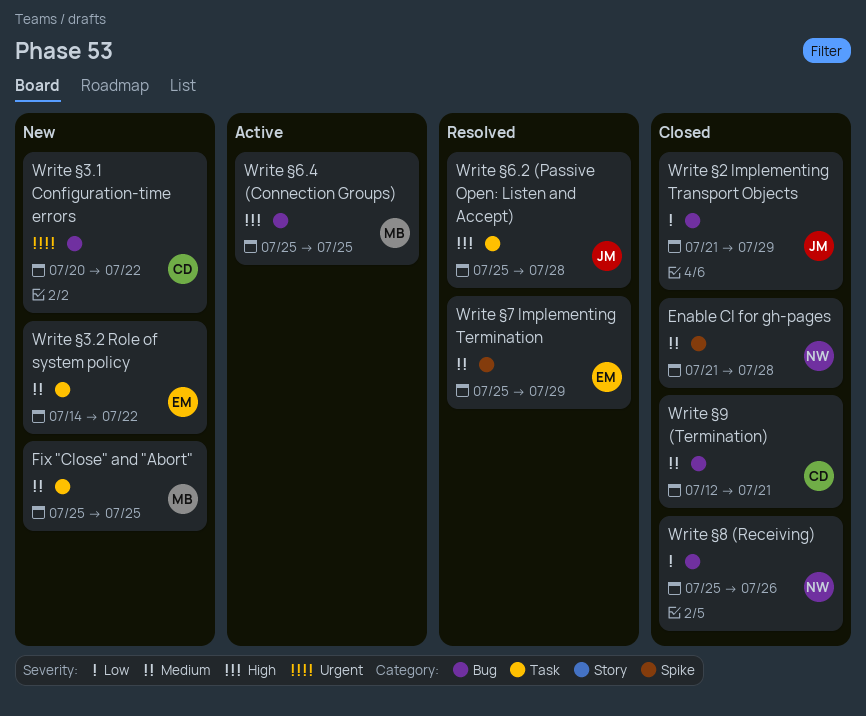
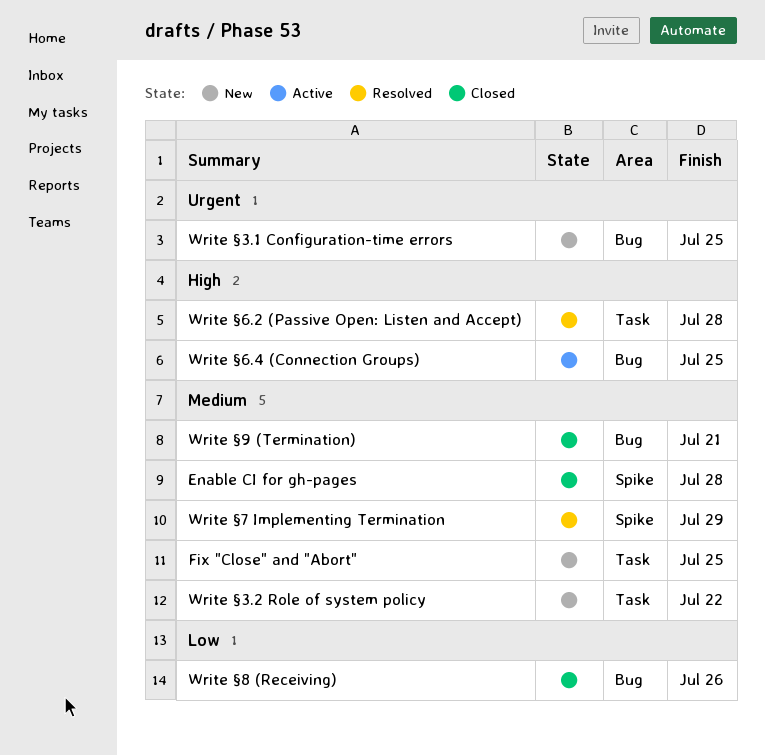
Write §2 Implementing Transport Objects: present -> none
Write §3.1 Configuration-time errors, due: Jul 22 -> Jul 25

